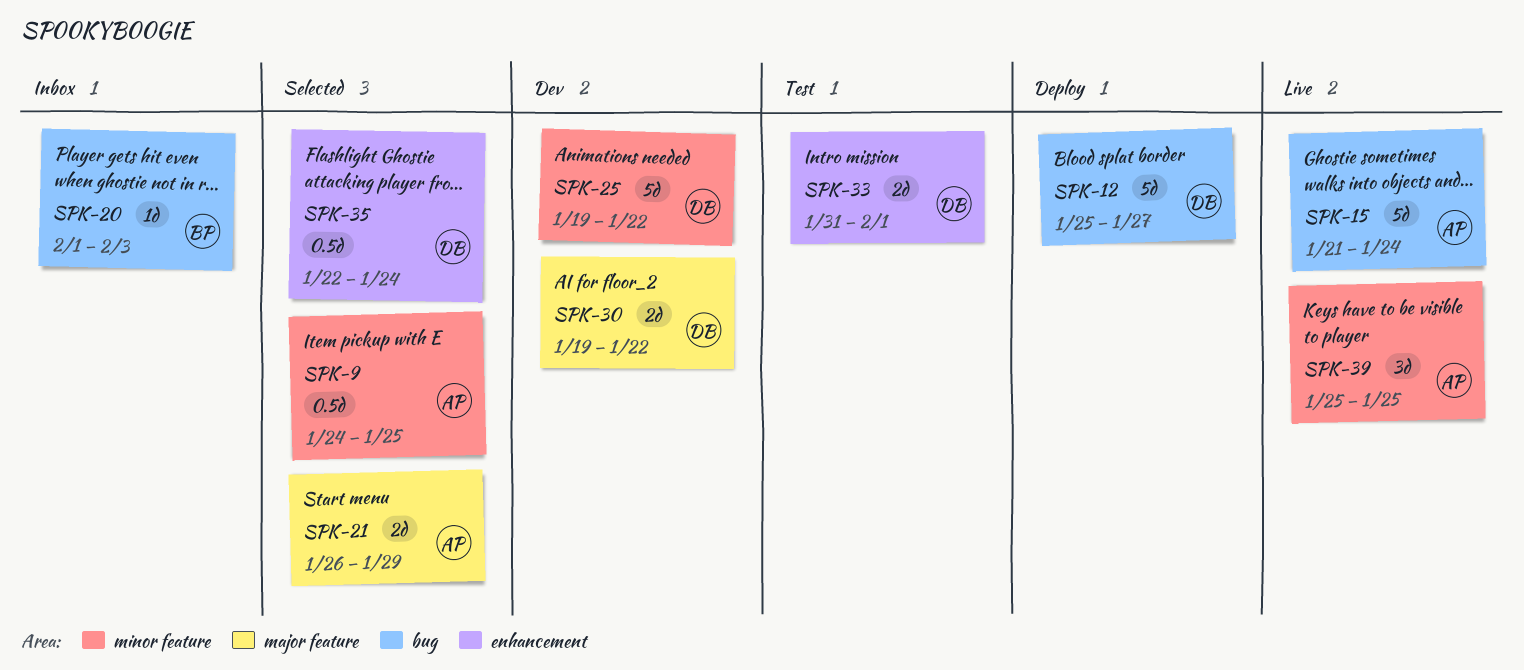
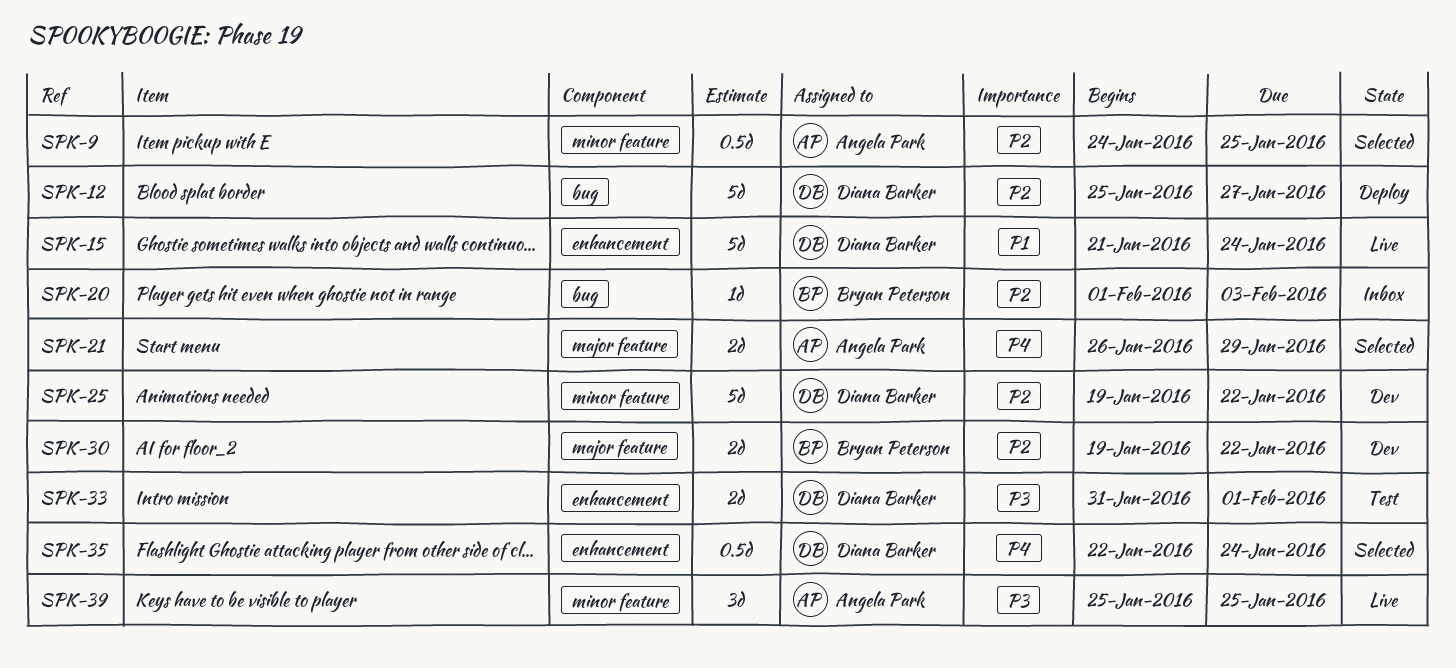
SPK-15, owner: Angela Park -> Diana Barker
SPK-15, label: bug -> enhancement
SPK-30, owner: Diana Barker -> Bryan Peterson

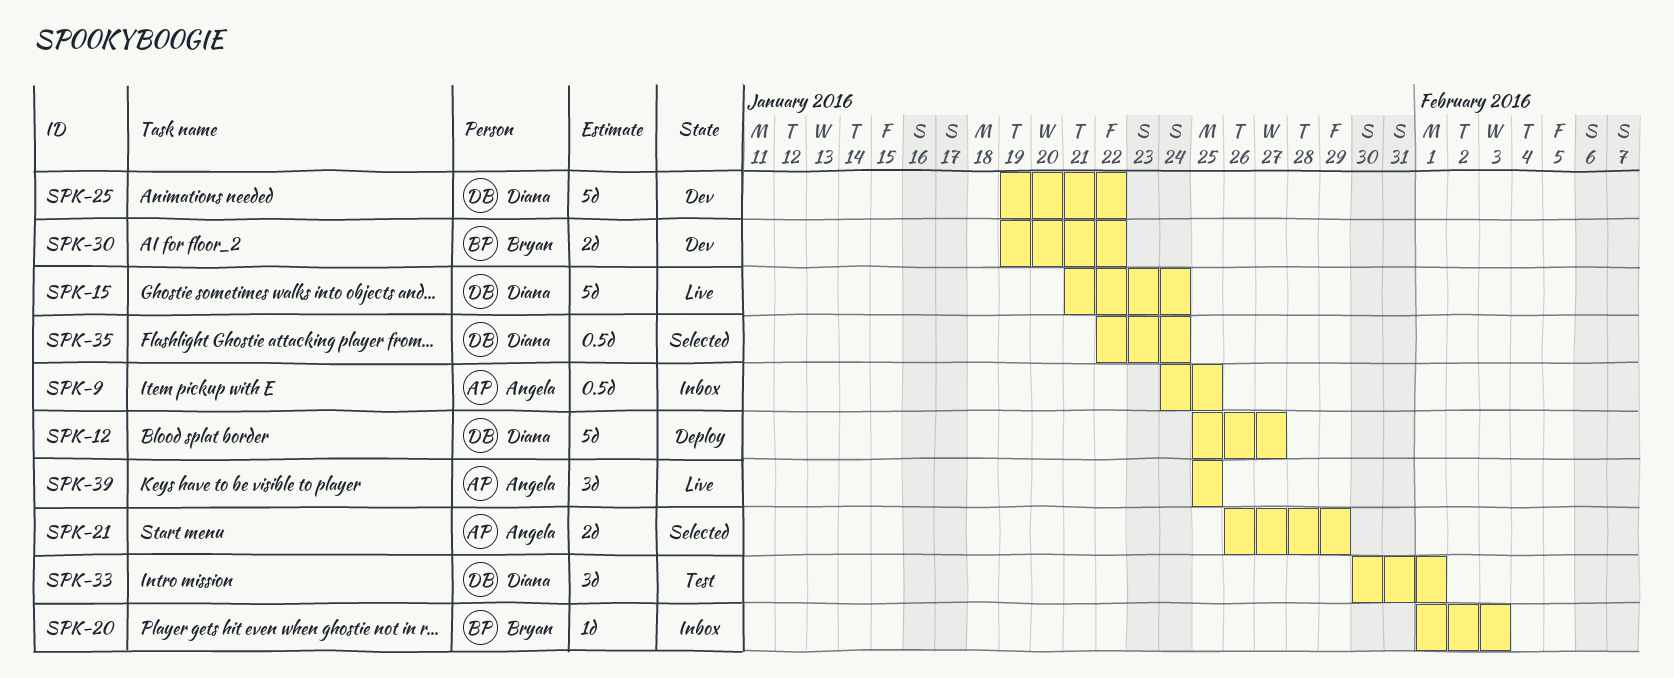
SPK-9, status: Selected -> Inbox
SPK-33, estimate: 2d -> 3d
SPK-33, start: Jan 31 -> Jan 30

